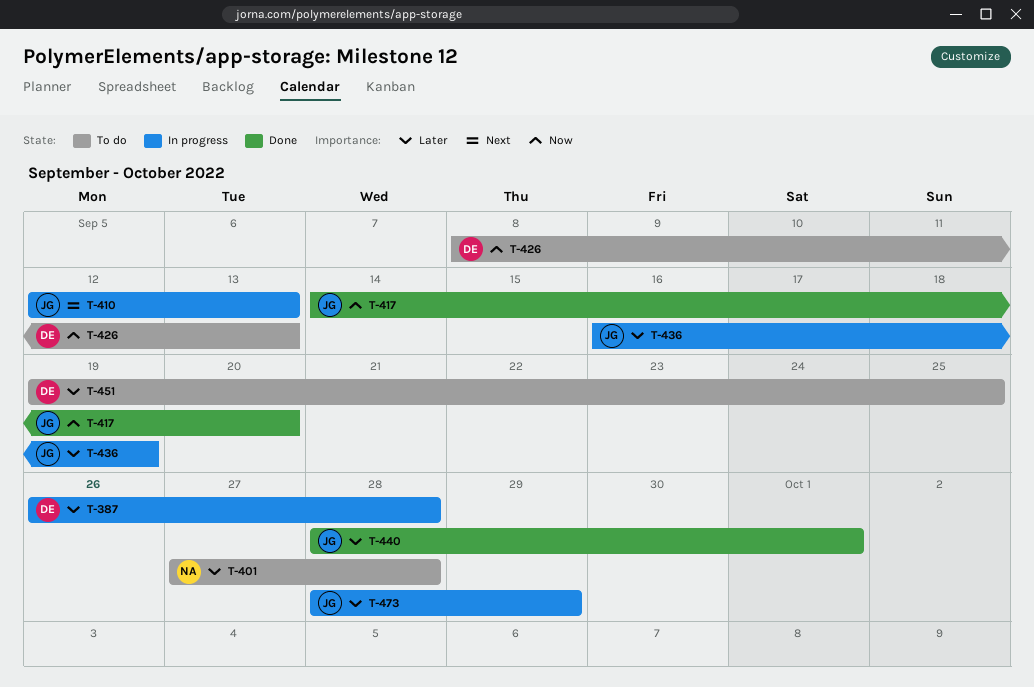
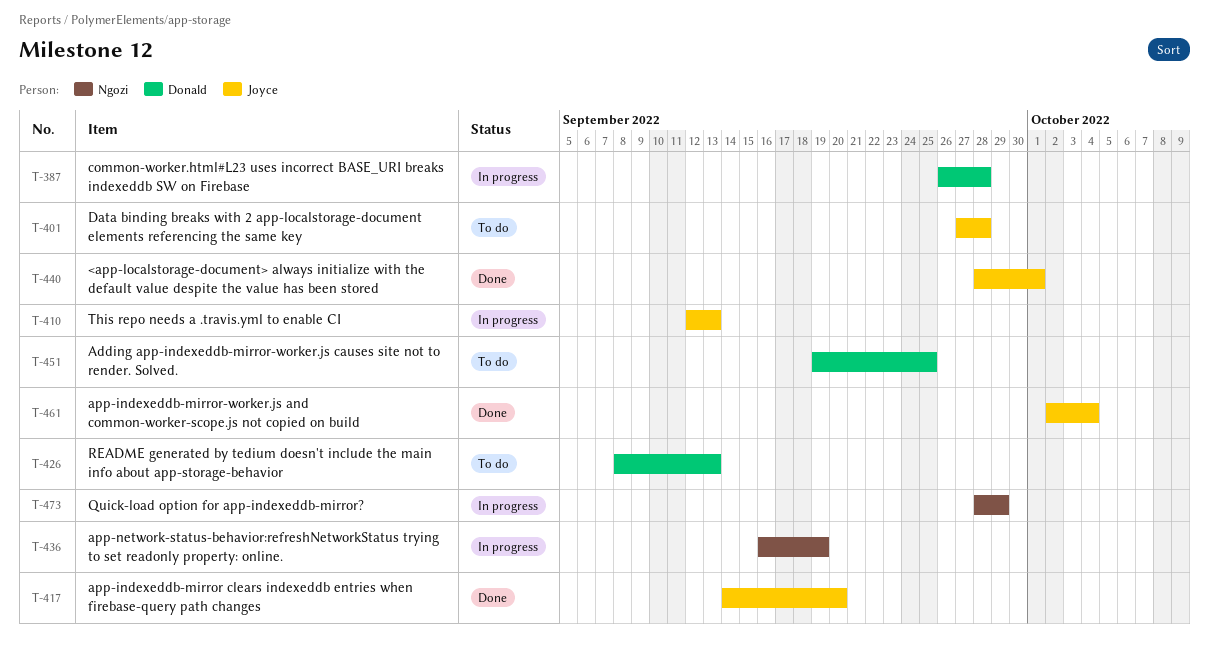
T-401, owner: Ngozi -> Joyce
T-436, owner: Joyce -> Ngozi
T-461: none -> present
T-473, owner: Joyce -> Ngozi

